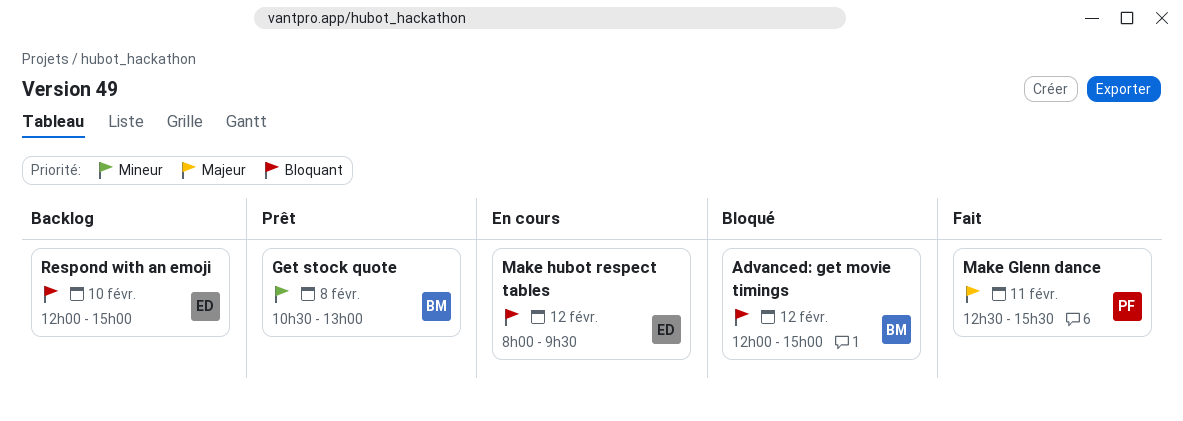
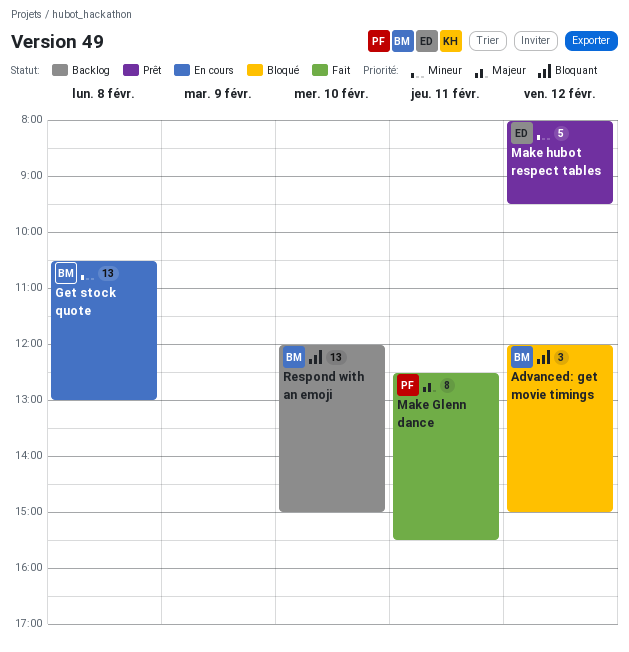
Get stock quote, status: Prêt -> En cours
Make hubot respect tables, status: En cours -> Prêt
Make hubot respect tables, priority: Bloquant -> Mineur
Respond with an emoji, owner: ED -> BM

